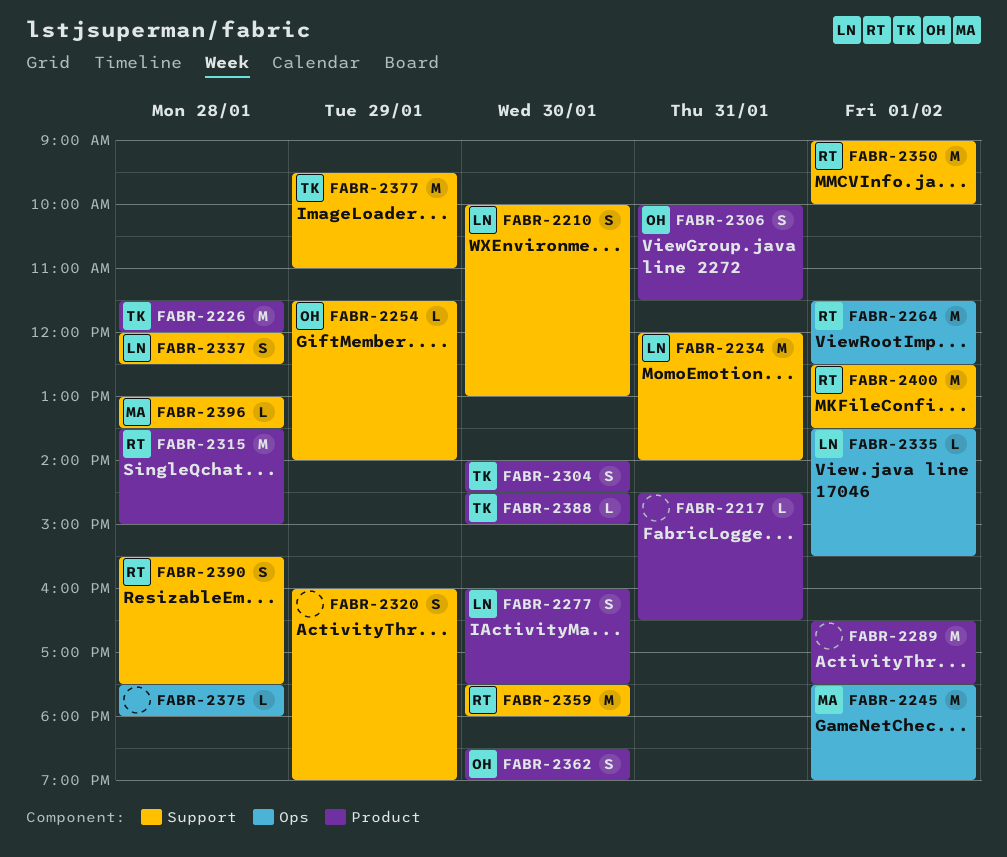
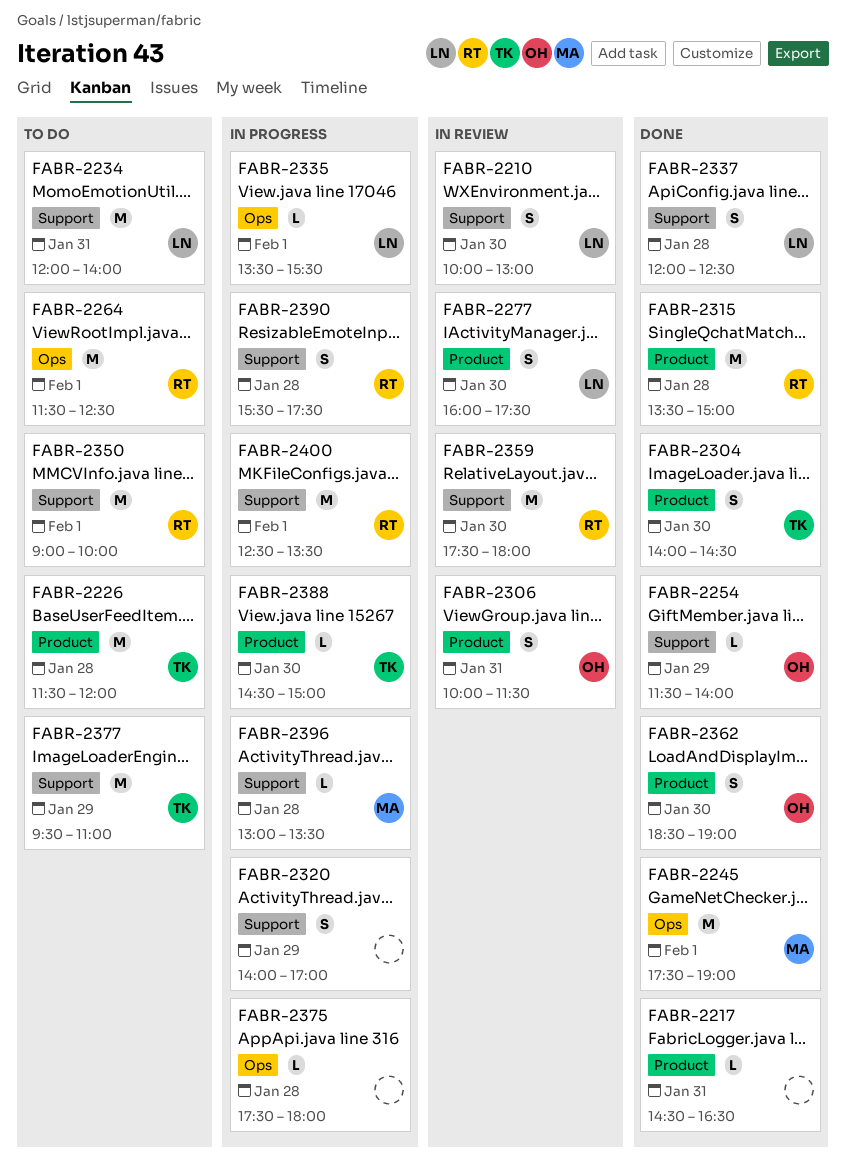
FABR-2289: present -> none
FABR-2320, begins: 16:00 -> 14:00
FABR-2320, ends: 19:00 -> 17:00

